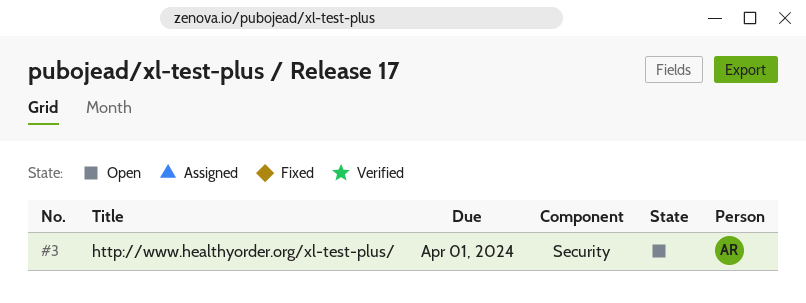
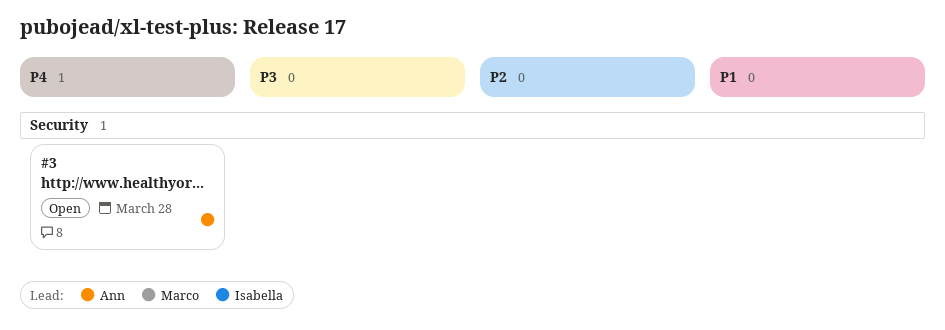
#3, due: Apr 1 -> Mar 28

